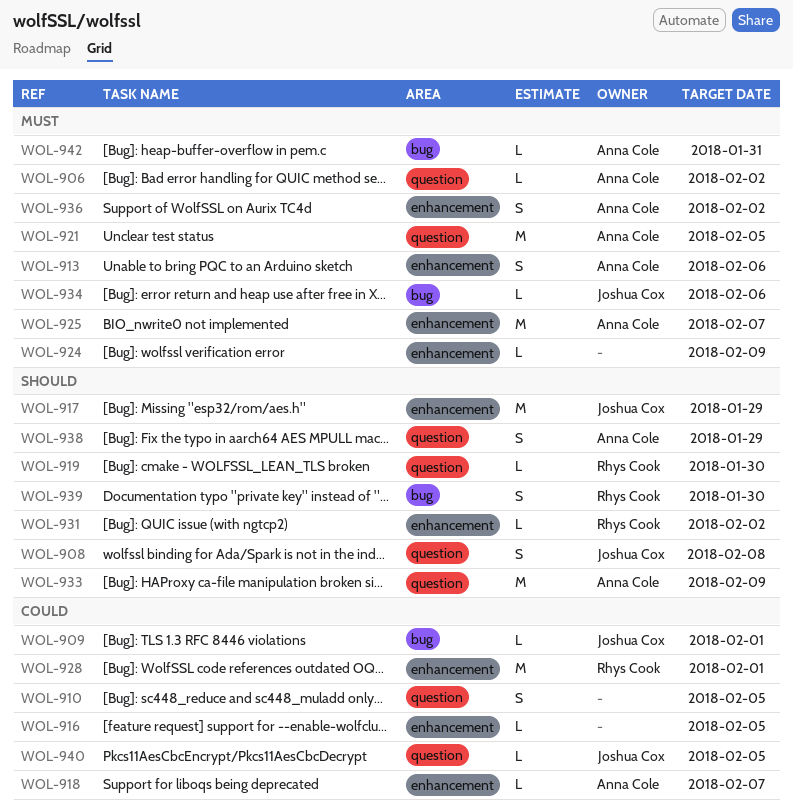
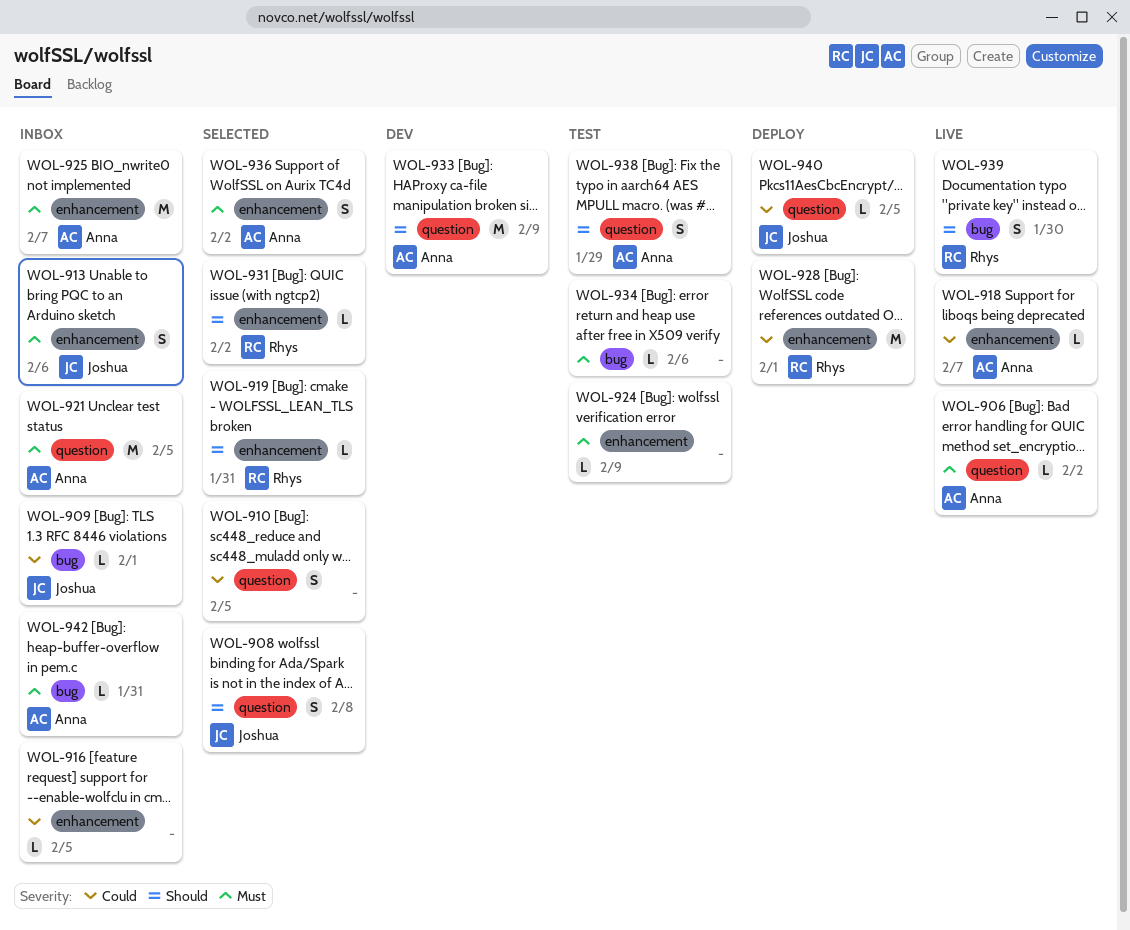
WOL-913, owner: Anna Cole -> Joshua Cox
WOL-917: present -> none
WOL-919, label: question -> enhancement
WOL-919, due: Jan 30 -> Jan 31
WOL-934, owner: Joshua Cox -> none

